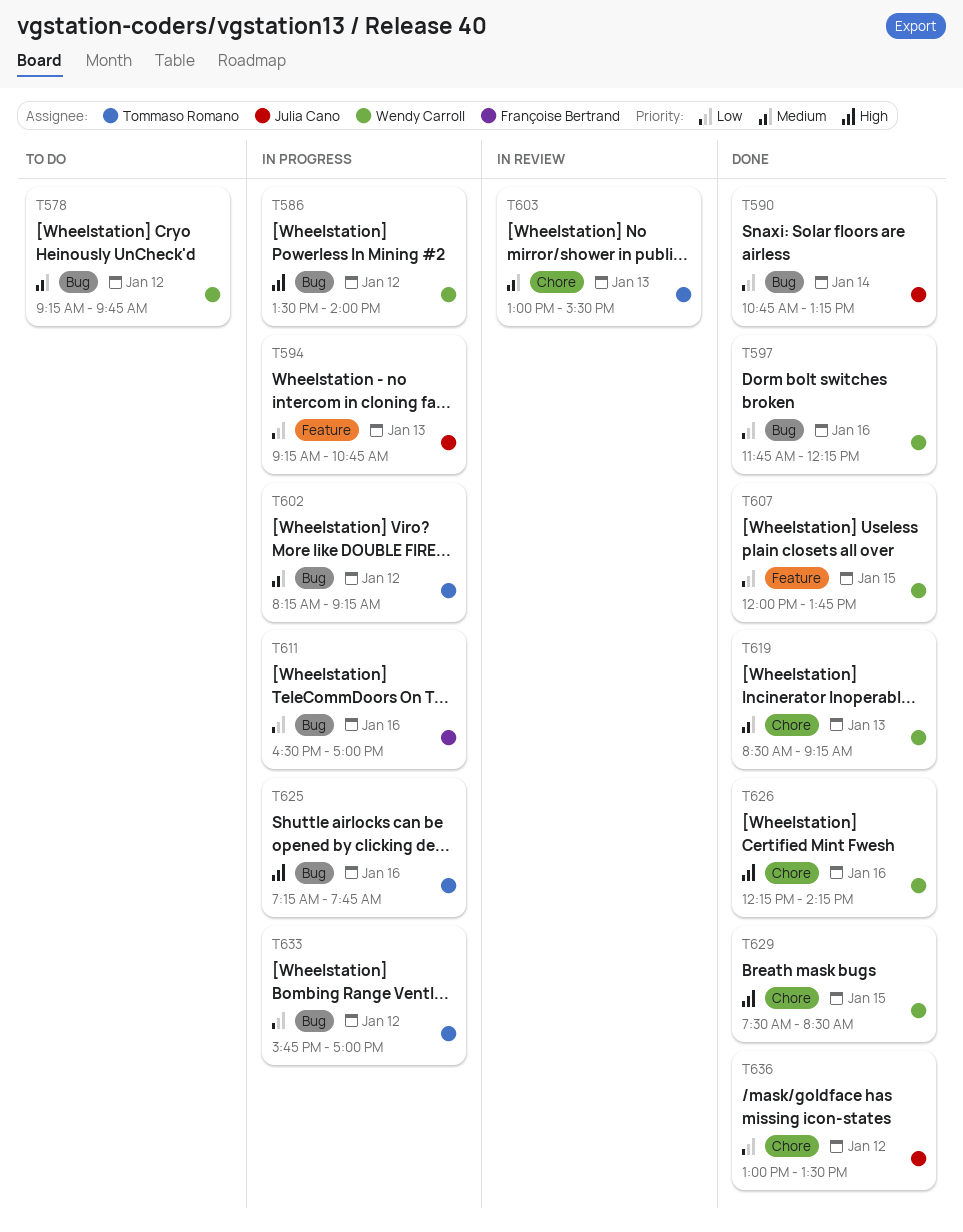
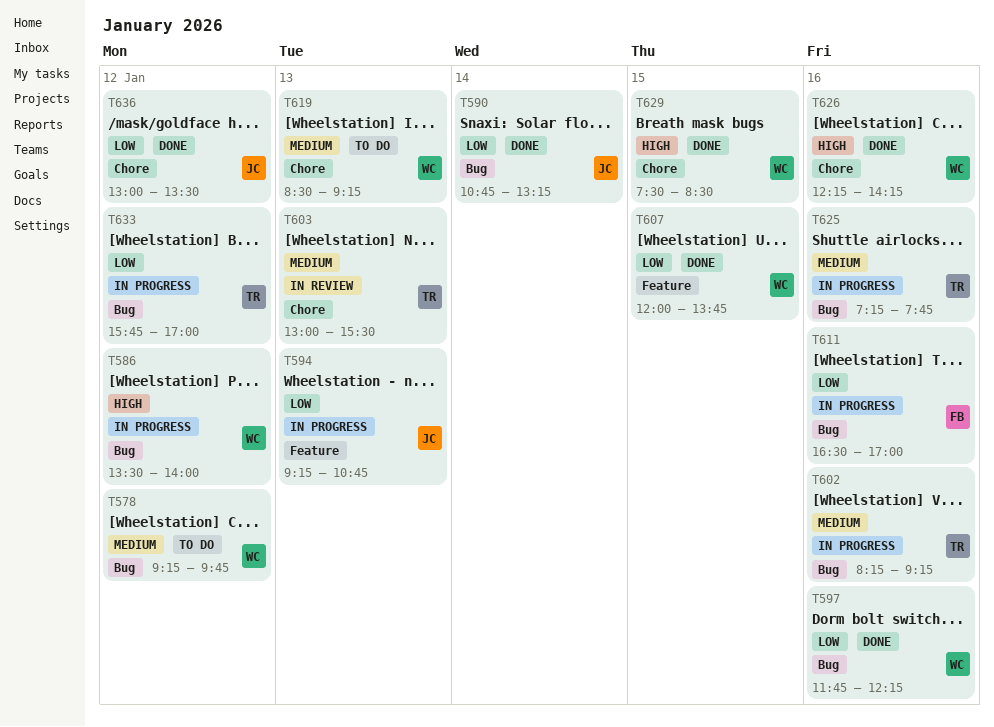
T602, day: Jan 12 -> Jan 16
T619, status: Done -> To do
T625, priority: High -> Medium

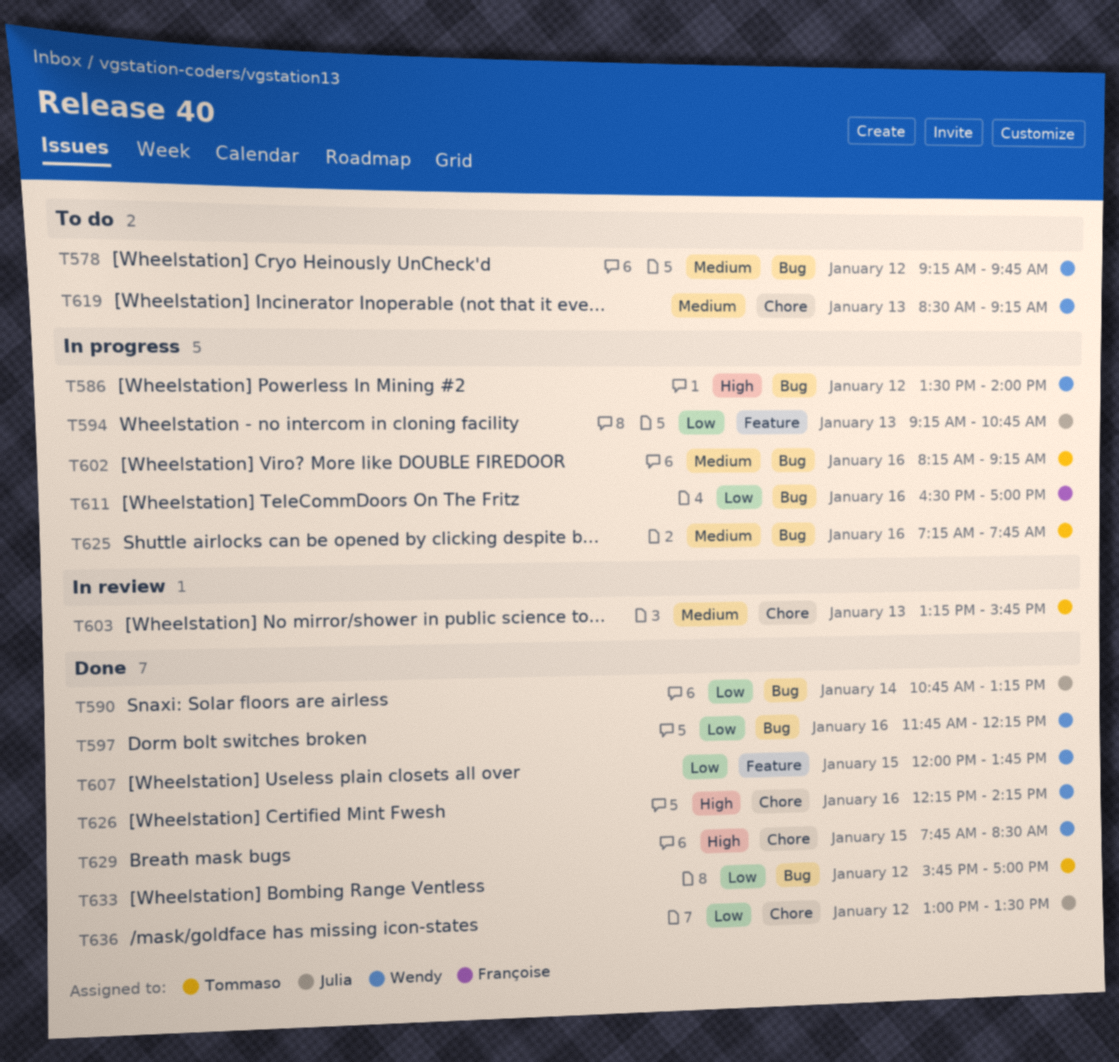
T603, begins: 13:00 -> 13:15
T603, ends: 15:30 -> 15:45
T629, begins: 07:30 -> 07:45
T633, status: In progress -> Done

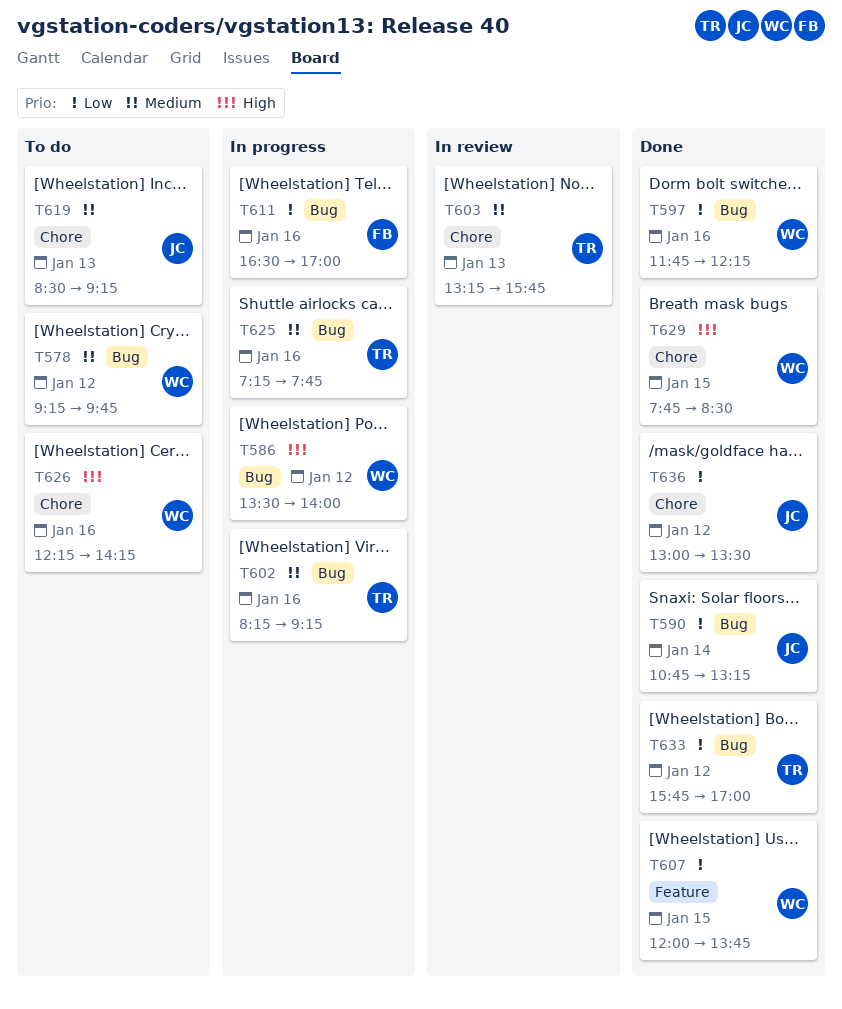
T594: present -> none
T619, owner: Wendy -> Julia
T626, status: Done -> To do

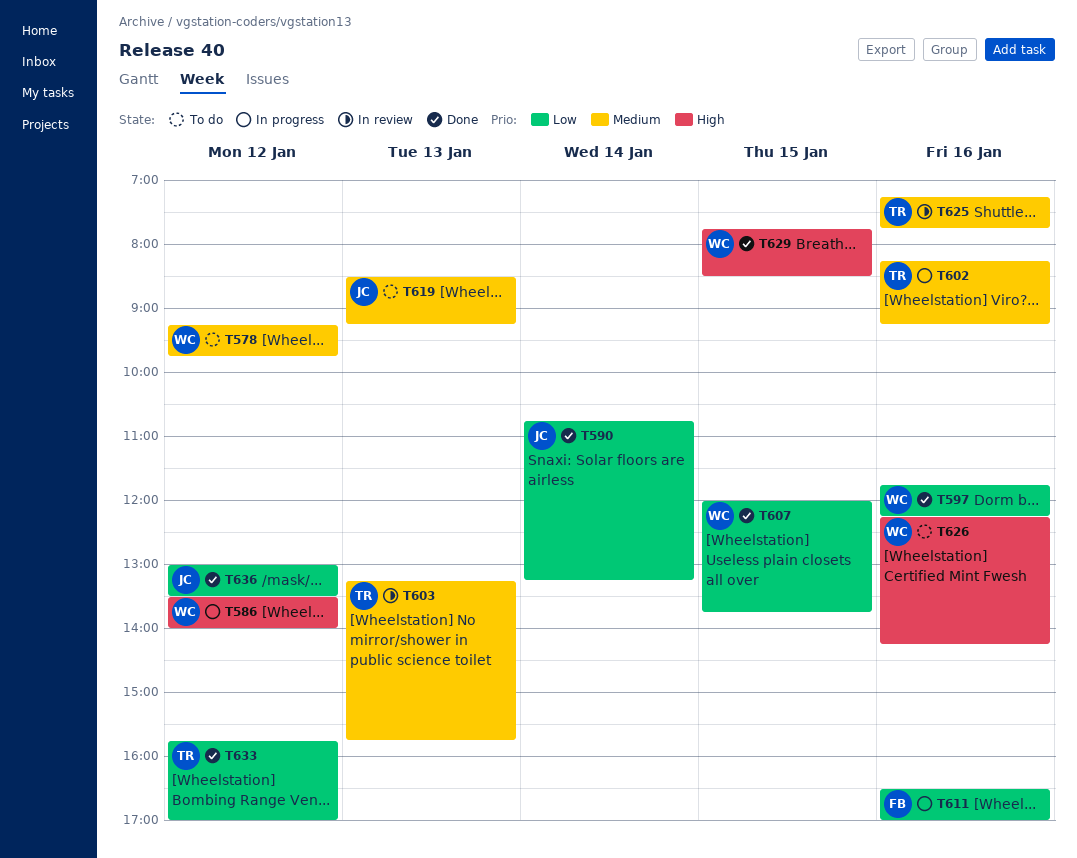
T625, status: In progress -> In review

